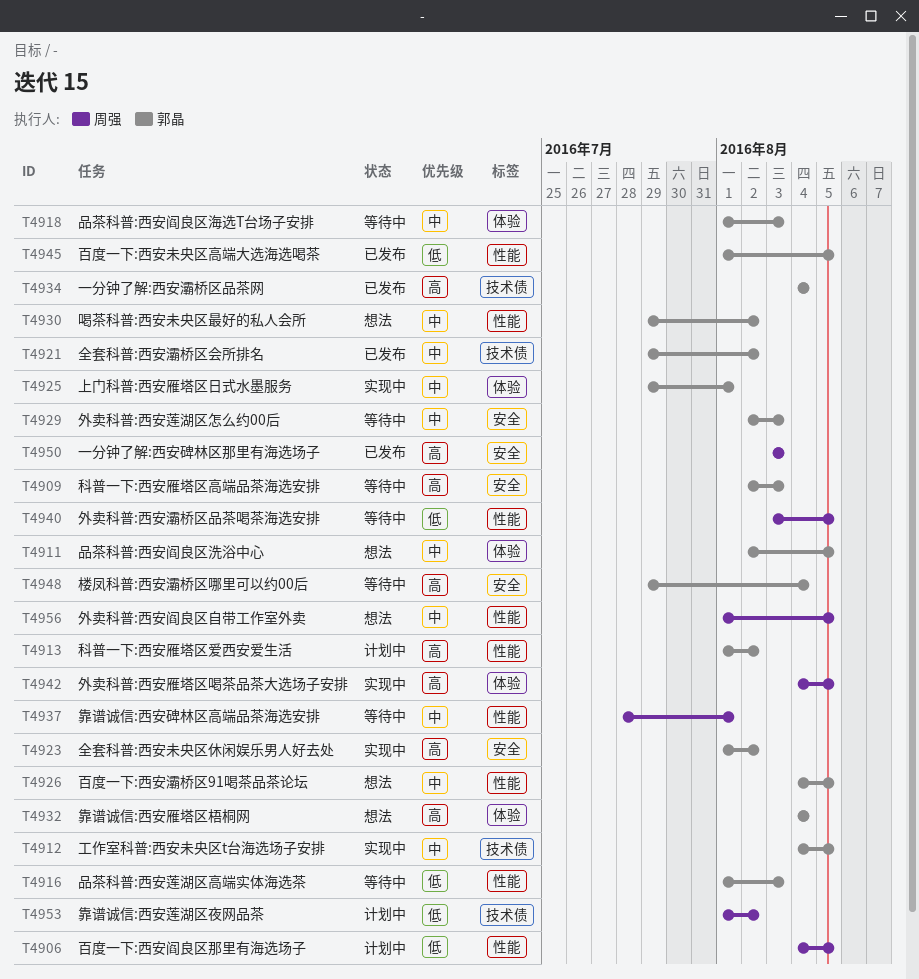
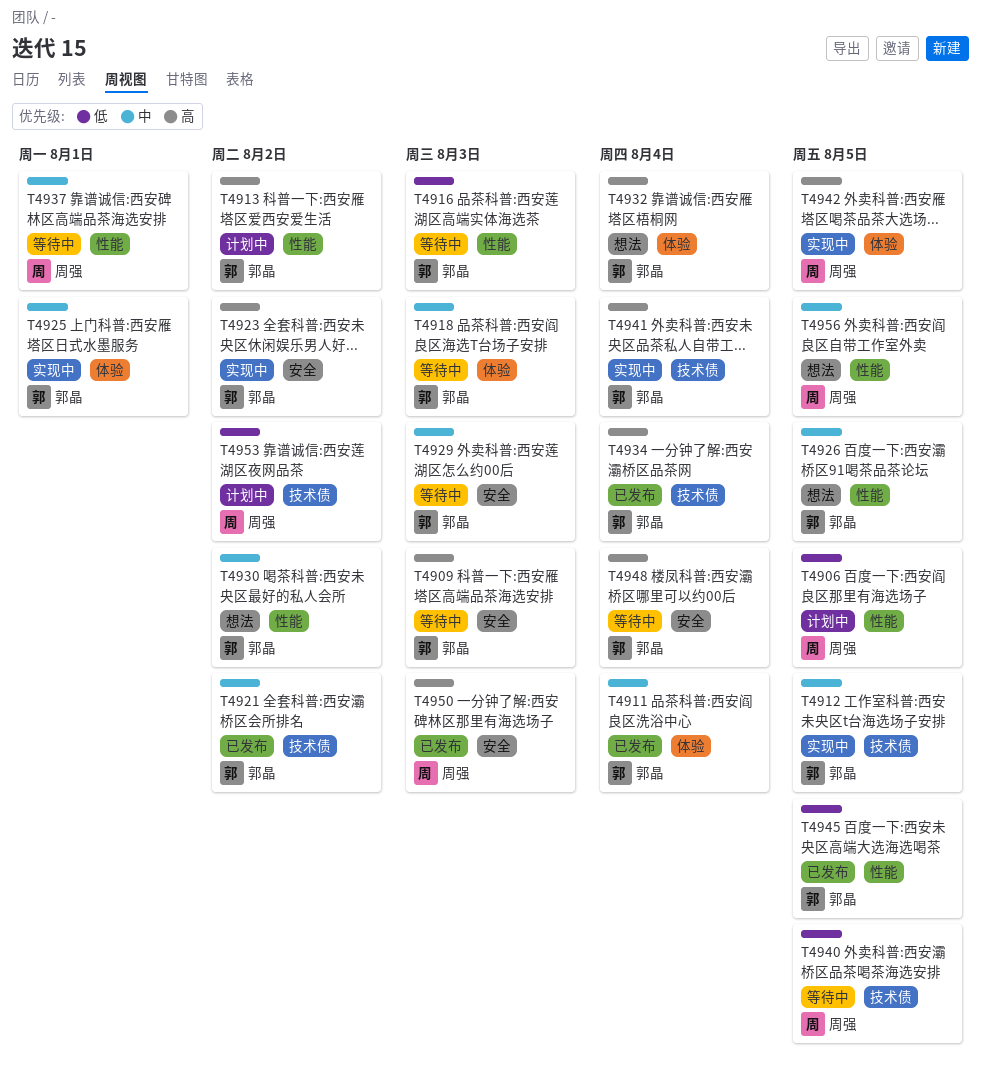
T4911, status: 想法 -> 已发布
T4911, due: Aug 5 -> Aug 4
T4940, label: 性能 -> 技术债
T4941: none -> present

